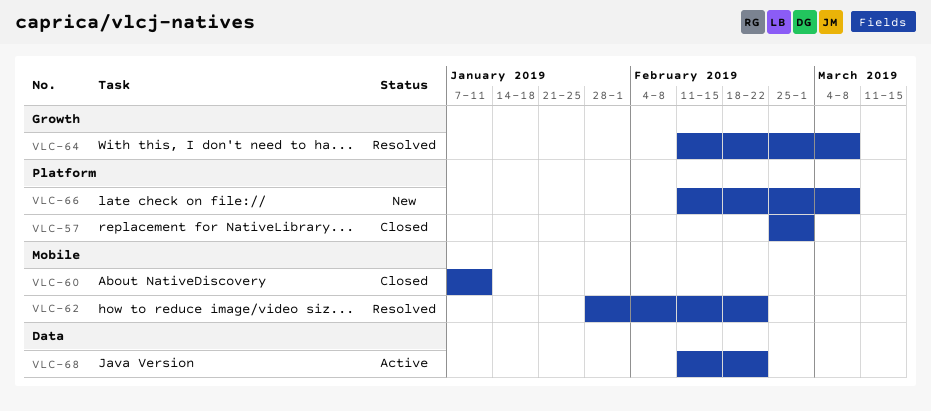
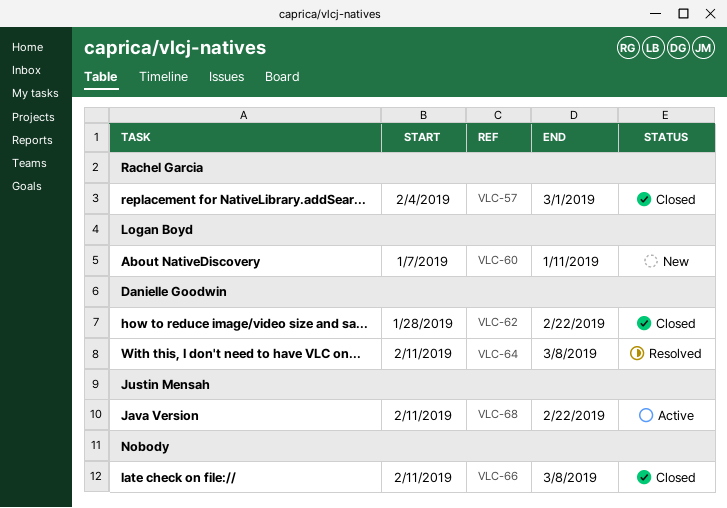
VLC-57, start: Feb 25 -> Feb 4
VLC-60, status: Closed -> New
VLC-62, status: Resolved -> Closed
VLC-66, status: New -> Closed

